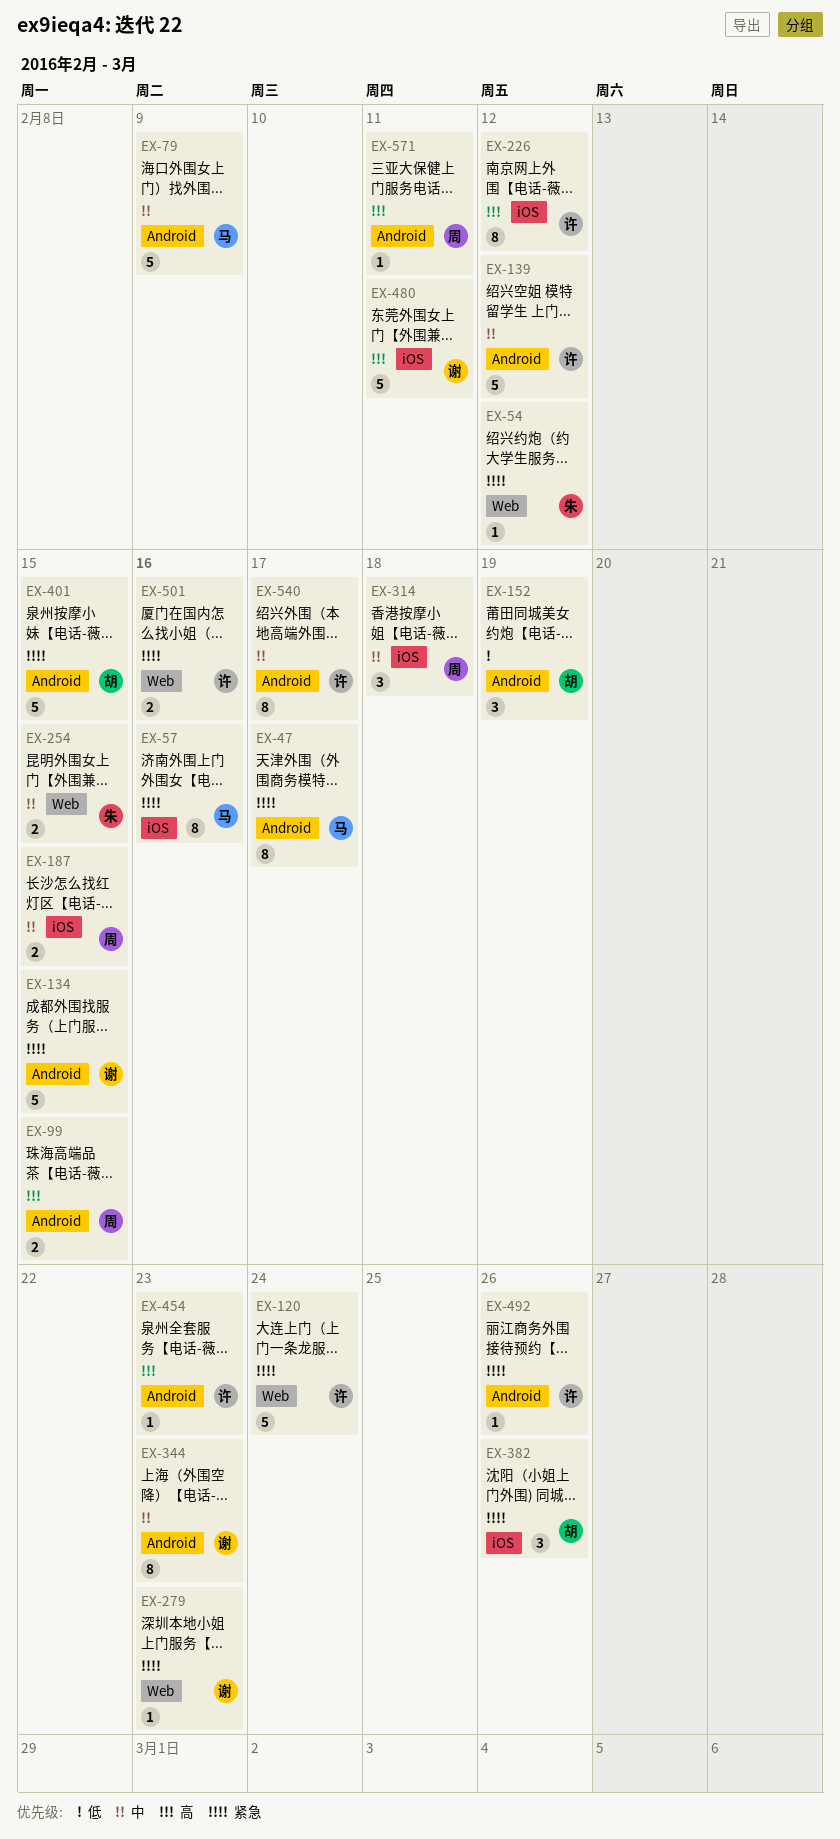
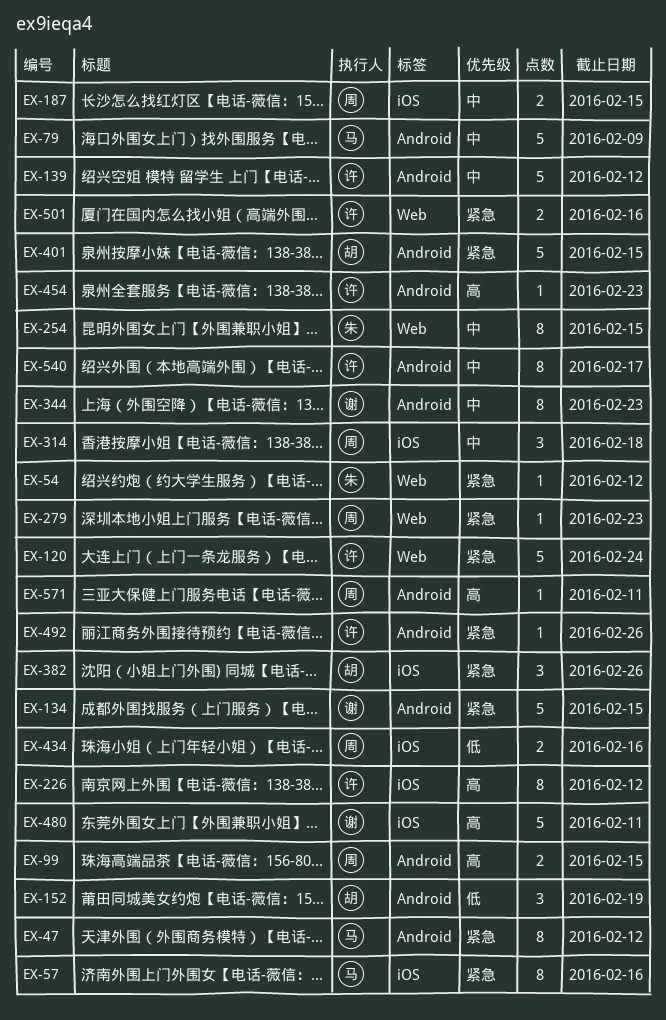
EX-47, due: Feb 17 -> Feb 12
EX-254, estimate: 2 -> 8
EX-279, owner: 谢 -> 周
EX-434: none -> present

